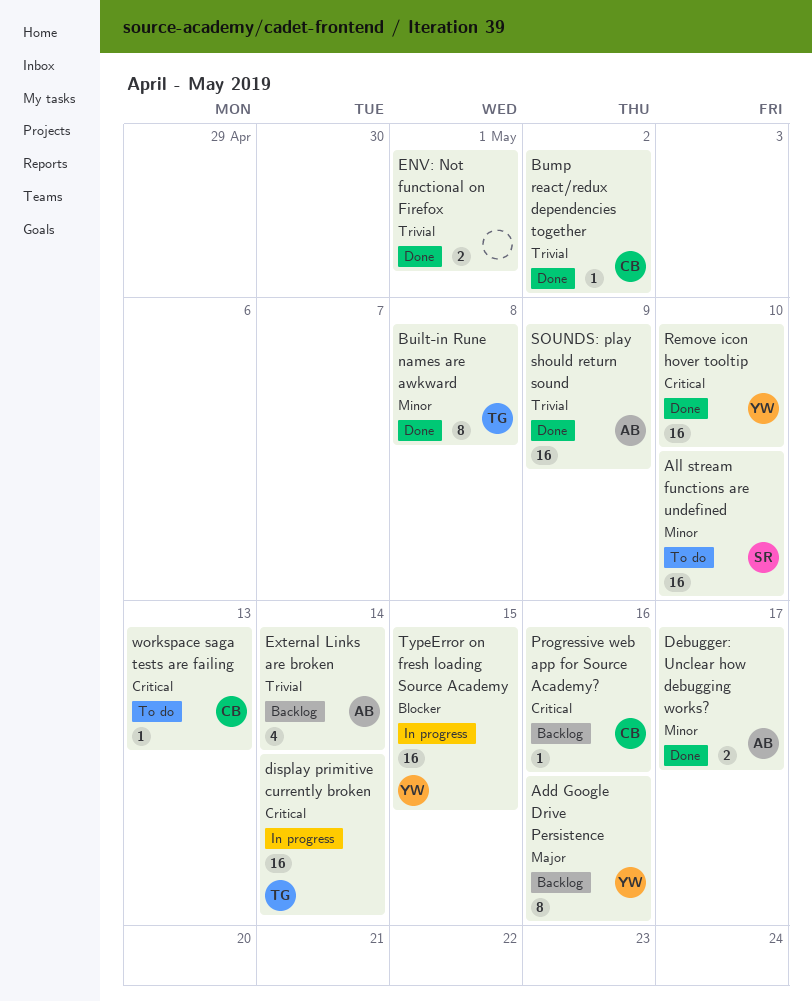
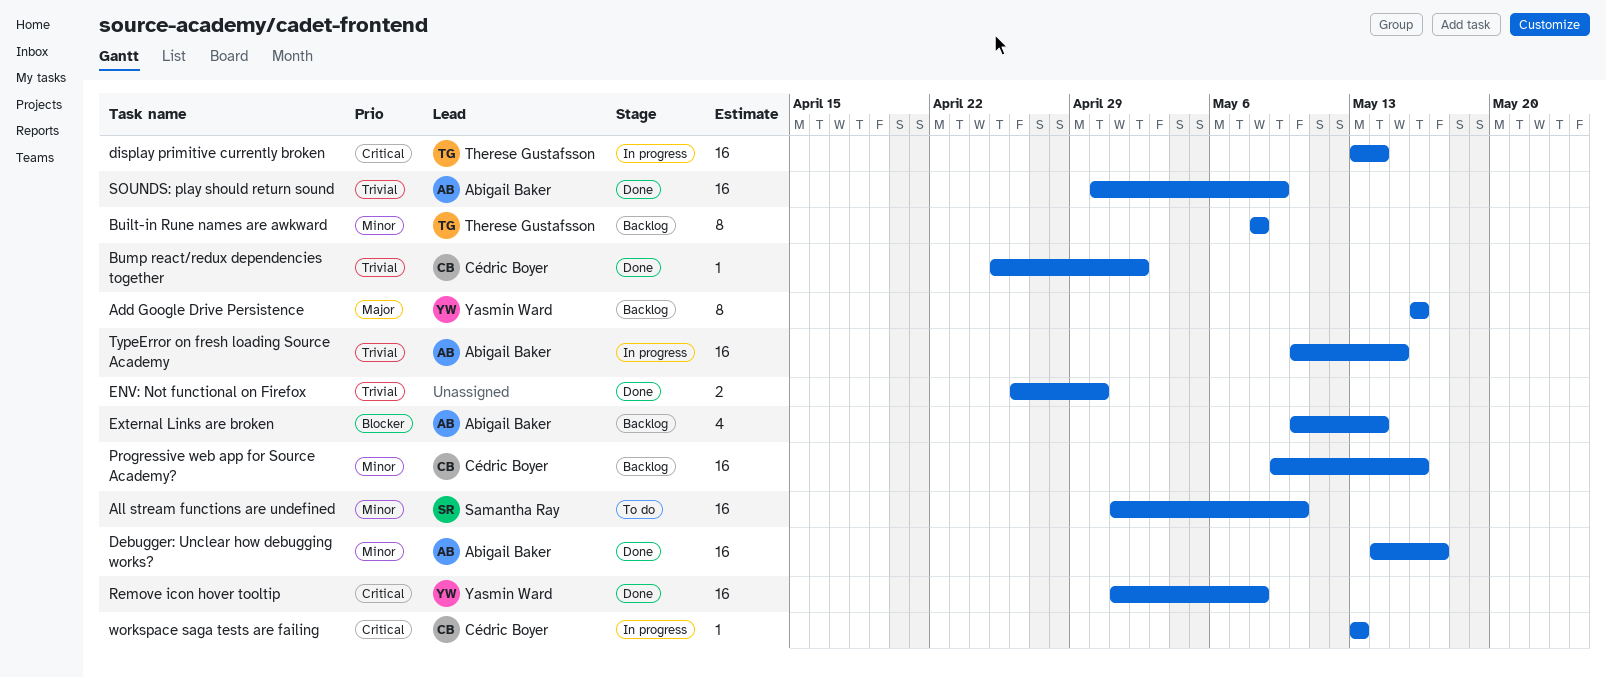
Built-in Rune names are awkward, status: Done -> Backlog
Debugger: Unclear how debugging works?, estimate: 2 -> 16
ENV: Not functional on Firefox, due: May 1 -> Apr 30
External Links are broken, priority: Trivial -> Blocker
Progressive web app for Source Academy?, priority: Critical -> Minor
Progressive web app for Source Academy?, estimate: 1 -> 16
Remove icon hover tooltip, due: May 10 -> May 8
TypeError on fresh loading Source Academy, owner: Yasmin Ward -> Abigail Baker
TypeError on fresh loading Source Academy, priority: Blocker -> Trivial
workspace saga tests are failing, status: To do -> In progress

